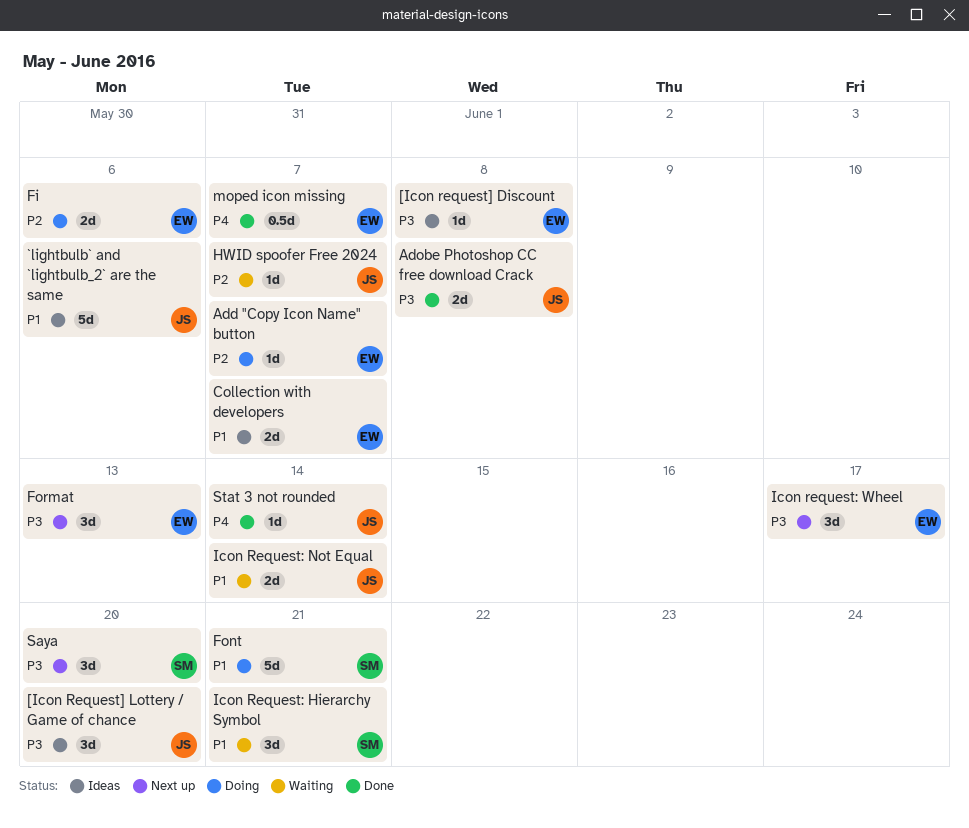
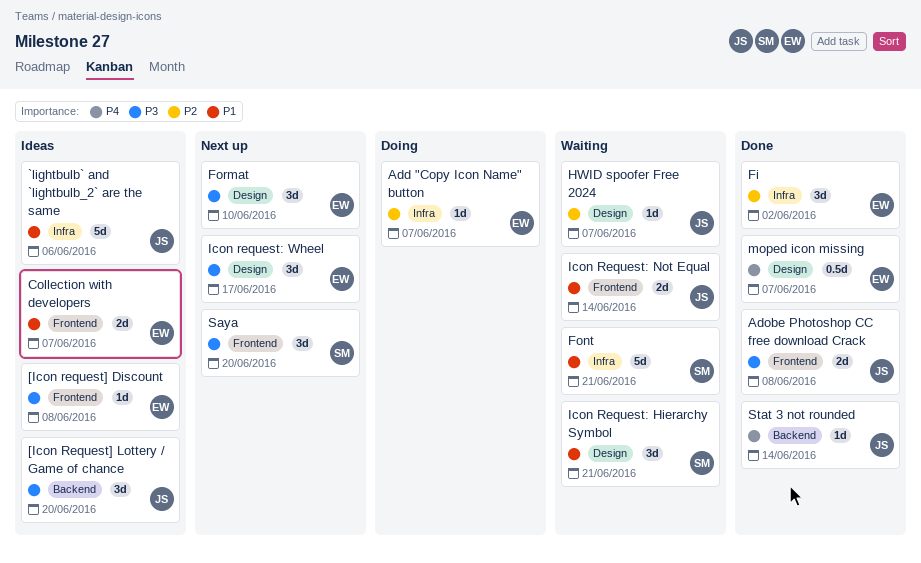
Fi, status: Doing -> Done
Fi, estimate: 2d -> 3d
Fi, due: Jun 6 -> Jun 2
Font, status: Doing -> Waiting
Format, due: Jun 13 -> Jun 10

